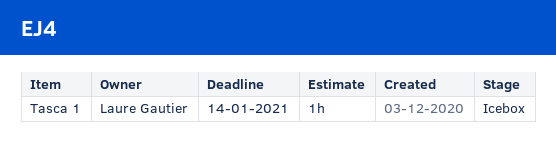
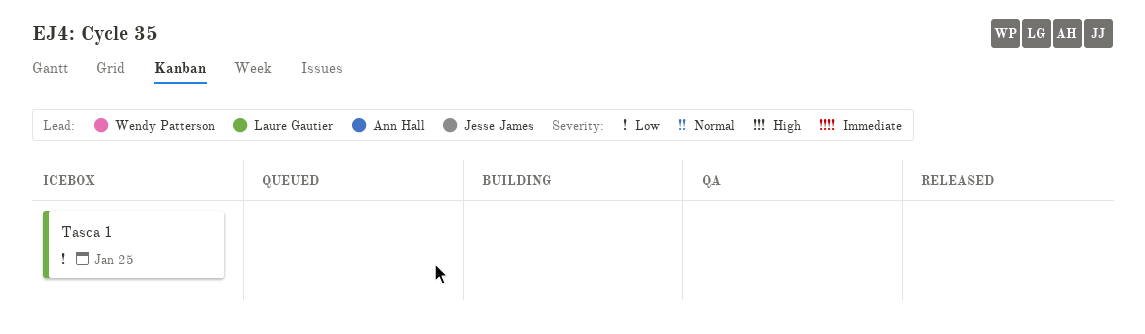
Tasca 1, due: Jan 14 -> Jan 25

